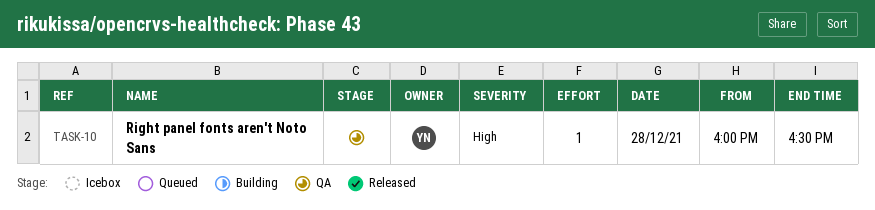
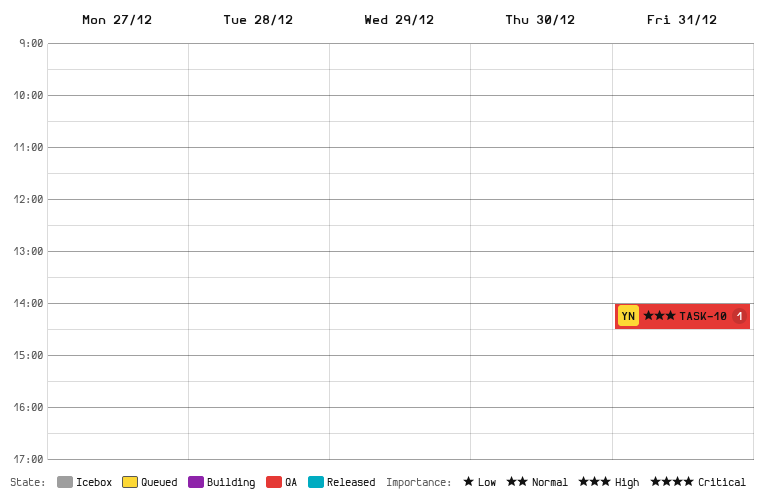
TASK-10, day: Dec 28 -> Dec 31
TASK-10, begins: 16:00 -> 14:00
TASK-10, ends: 16:30 -> 14:30

